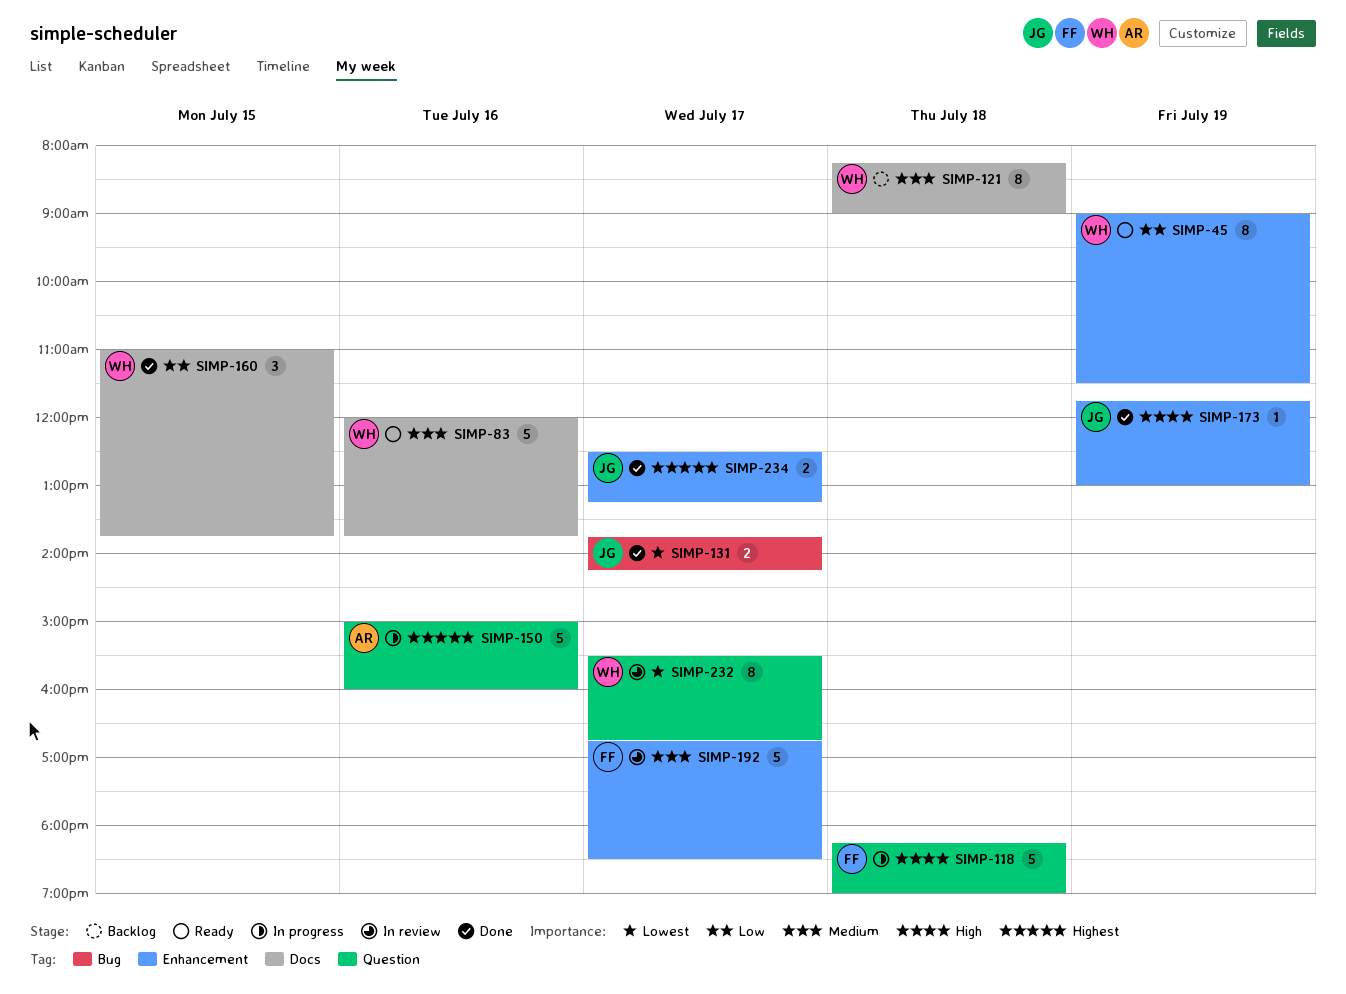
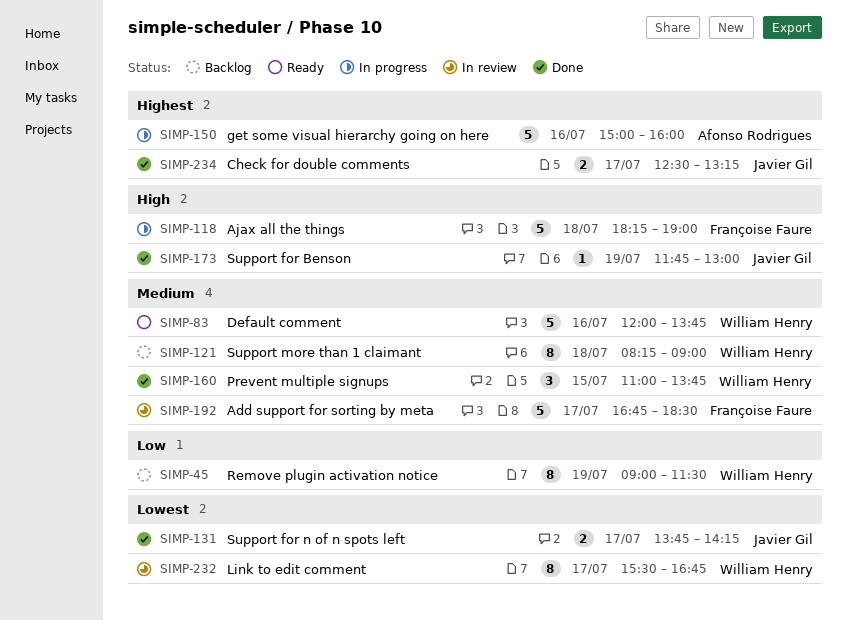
SIMP-45, status: Ready -> Backlog
SIMP-160, priority: Low -> Medium

